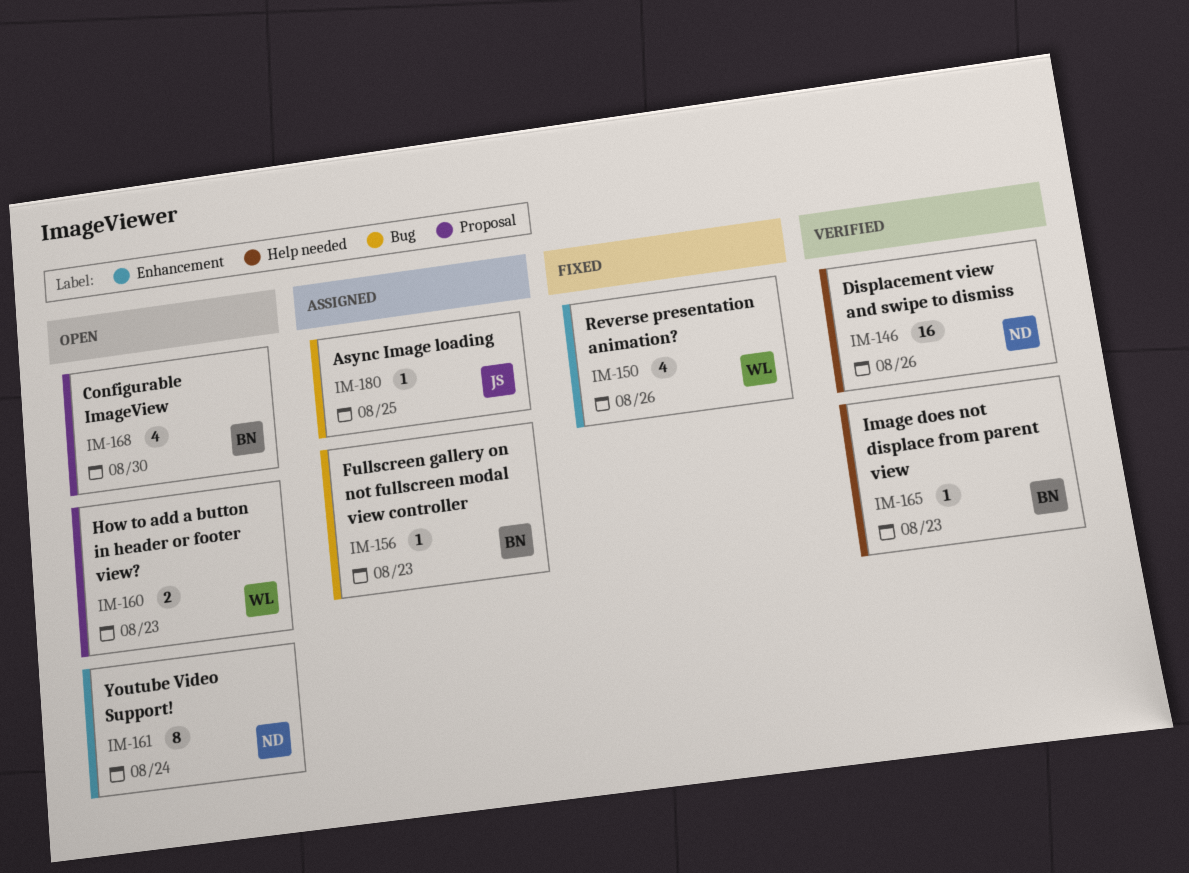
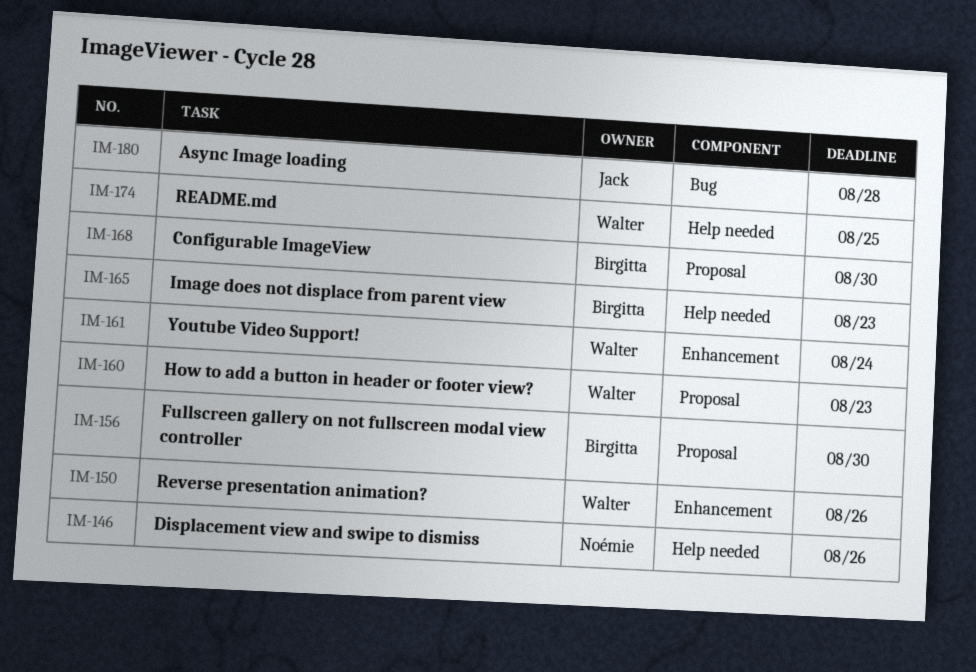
IM-156, label: Bug -> Proposal
IM-156, due: Aug 23 -> Aug 30
IM-161, owner: Noémie -> Walter
IM-174: none -> present
IM-180, due: Aug 25 -> Aug 28

